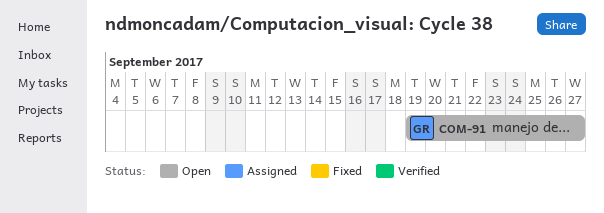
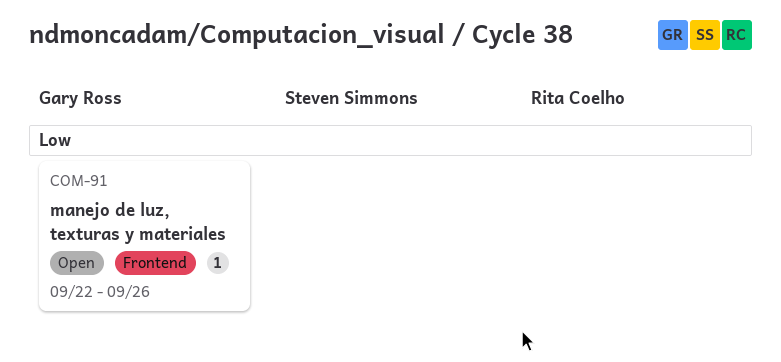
COM-91, start: Sep 19 -> Sep 22
COM-91, due: Sep 27 -> Sep 26

